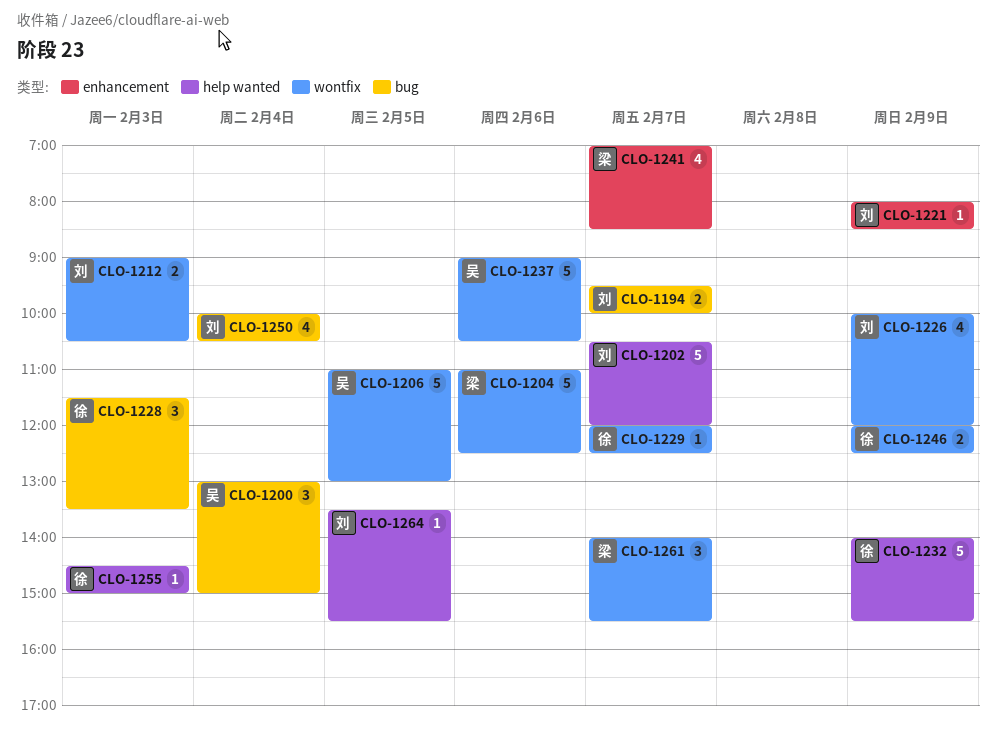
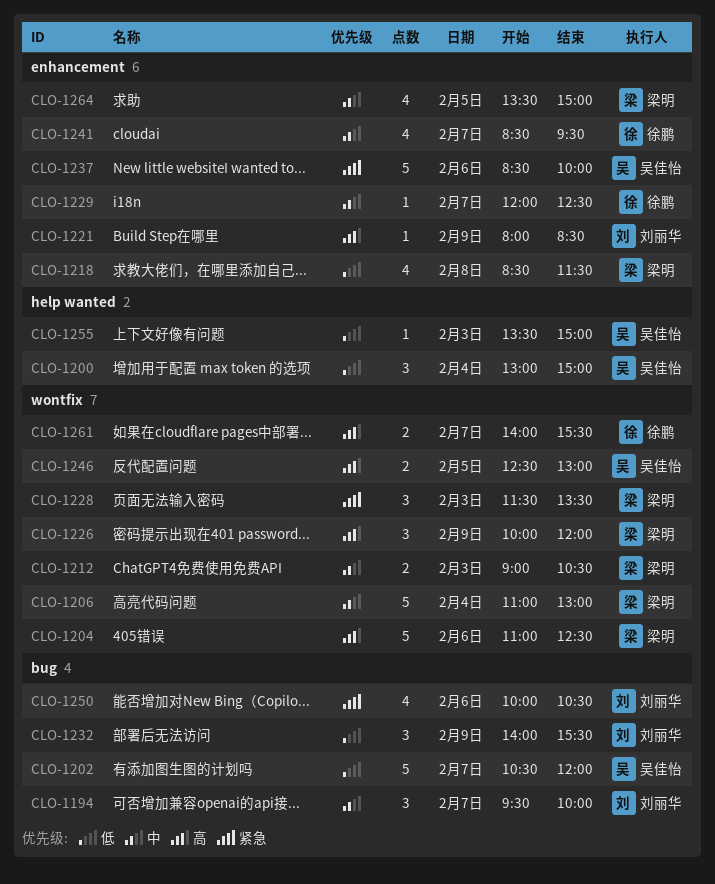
CLO-1194, estimate: 2 -> 3
CLO-1200, label: bug -> help wanted
CLO-1202, owner: 刘丽华 -> 吴佳怡
CLO-1202, label: help wanted -> bug
CLO-1206, owner: 吴佳怡 -> 梁明
CLO-1206, day: Feb 5 -> Feb 4
CLO-1212, owner: 刘丽华 -> 梁明
CLO-1218: none -> present
CLO-1226, owner: 刘丽华 -> 梁明
CLO-1226, estimate: 4 -> 3
CLO-1228, owner: 徐鹏 -> 梁明
CLO-1228, label: bug -> wontfix
CLO-1229, label: wontfix -> enhancement
CLO-1232, owner: 徐鹏 -> 刘丽华
CLO-1232, label: help wanted -> bug
CLO-1232, estimate: 5 -> 3
CLO-1237, label: wontfix -> enhancement
CLO-1237, begins: 09:00 -> 08:30
CLO-1237, ends: 10:30 -> 10:00
CLO-1241, owner: 梁明 -> 徐鹏
CLO-1241, begins: 07:00 -> 08:30
CLO-1241, ends: 08:30 -> 09:30
CLO-1246, owner: 徐鹏 -> 吴佳怡
CLO-1246, day: Feb 9 -> Feb 5
CLO-1246, begins: 12:00 -> 12:30
CLO-1246, ends: 12:30 -> 13:00
CLO-1250, day: Feb 4 -> Feb 6
CLO-1255, owner: 徐鹏 -> 吴佳怡
CLO-1255, begins: 14:30 -> 13:30
CLO-1261, owner: 梁明 -> 徐鹏
CLO-1261, estimate: 3 -> 2
CLO-1264, owner: 刘丽华 -> 梁明
CLO-1264, label: help wanted -> enhancement
CLO-1264, estimate: 1 -> 4
CLO-1264, ends: 15:30 -> 15:00

